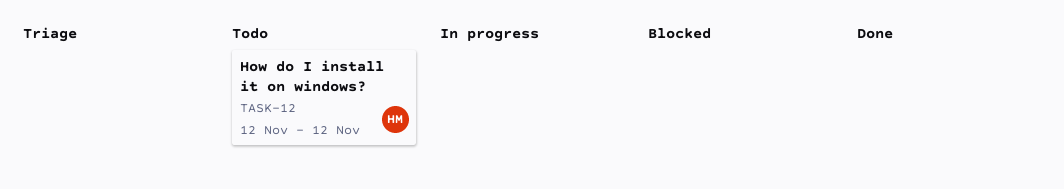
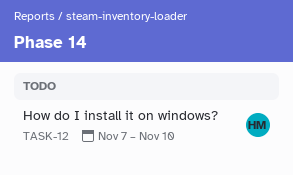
TASK-12, start: Nov 12 -> Nov 7
TASK-12, due: Nov 12 -> Nov 10

